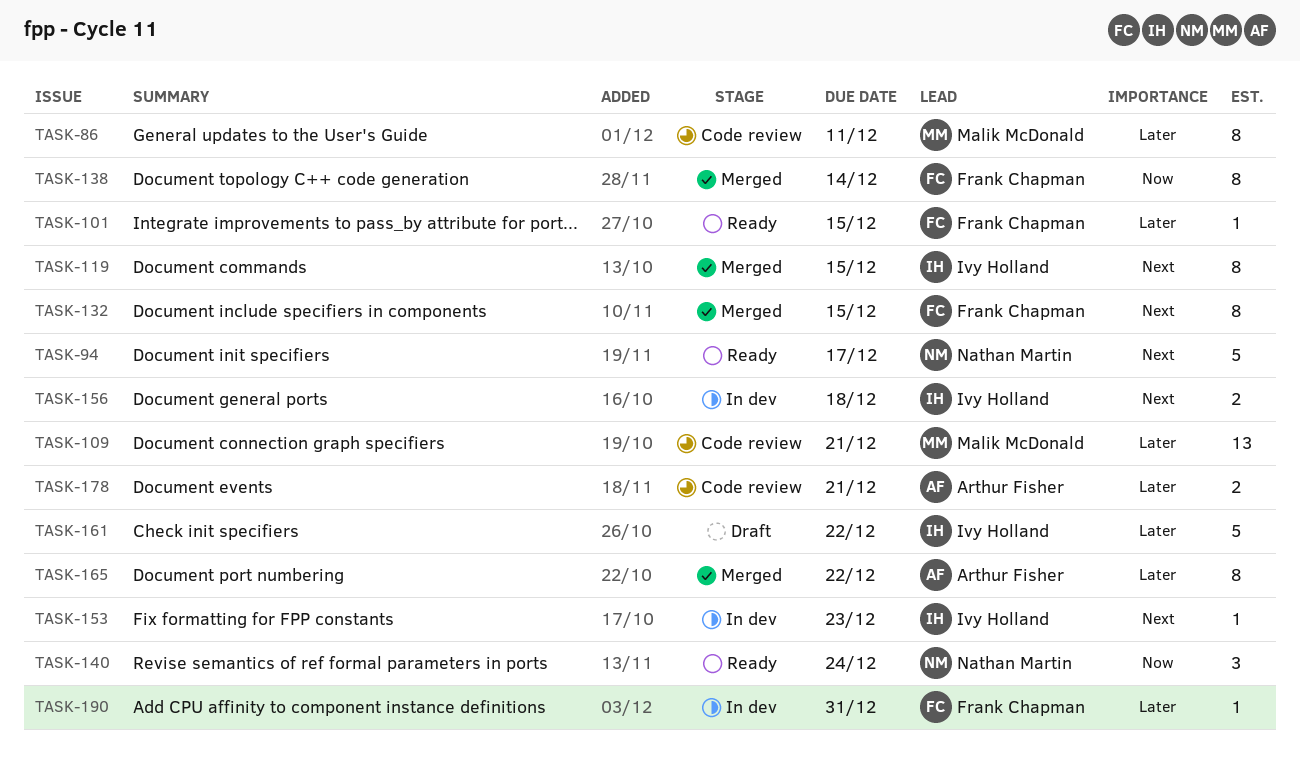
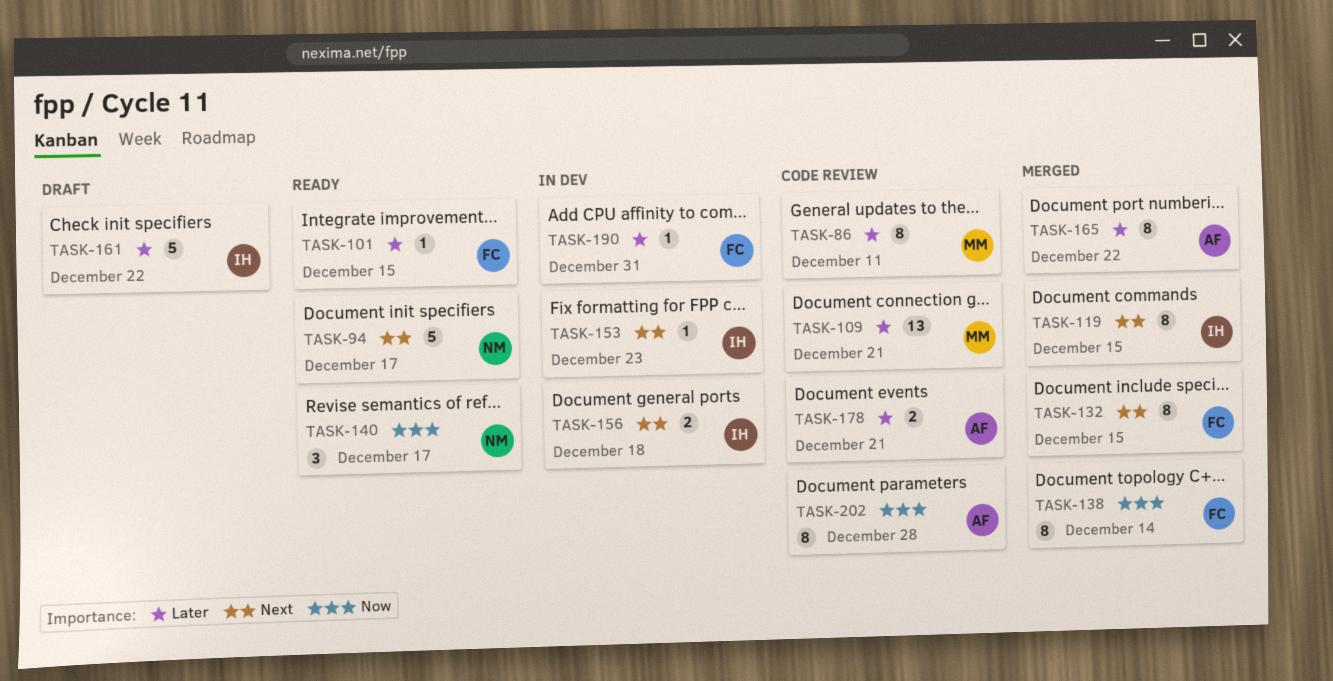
TASK-140, due: Dec 24 -> Dec 17
TASK-202: none -> present

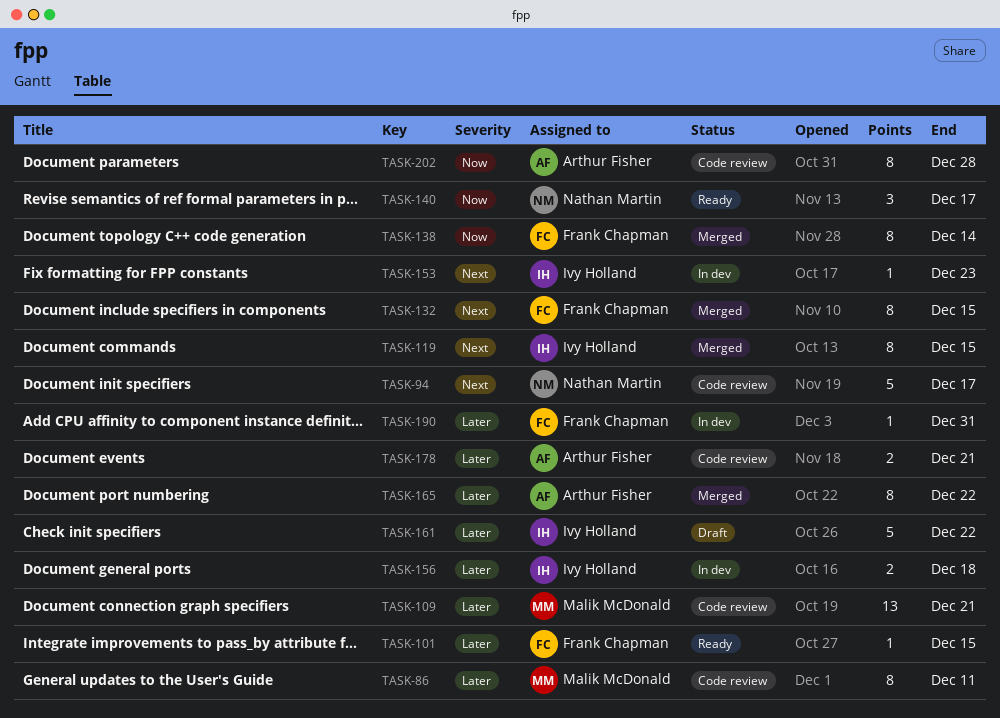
TASK-94, status: Ready -> Code review
TASK-156, priority: Next -> Later

